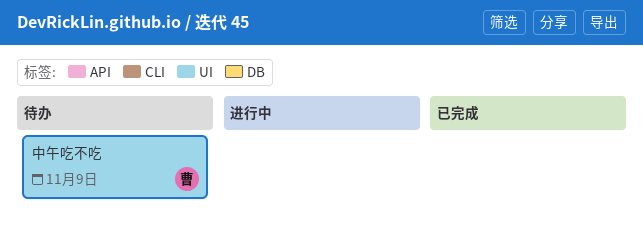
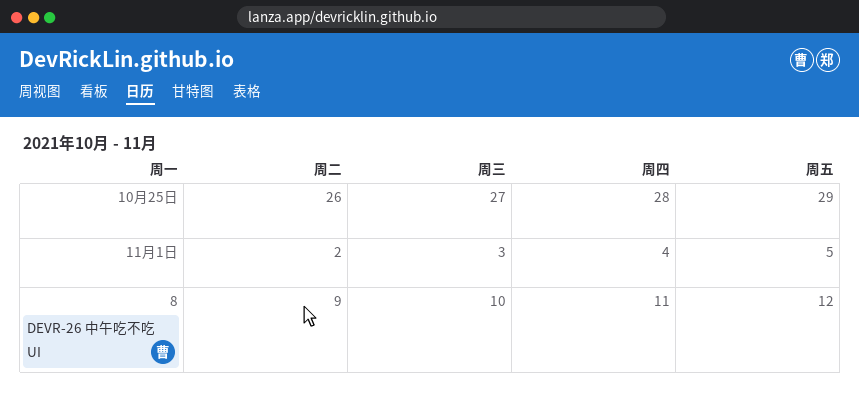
中午吃不吃, due: Nov 9 -> Nov 8

